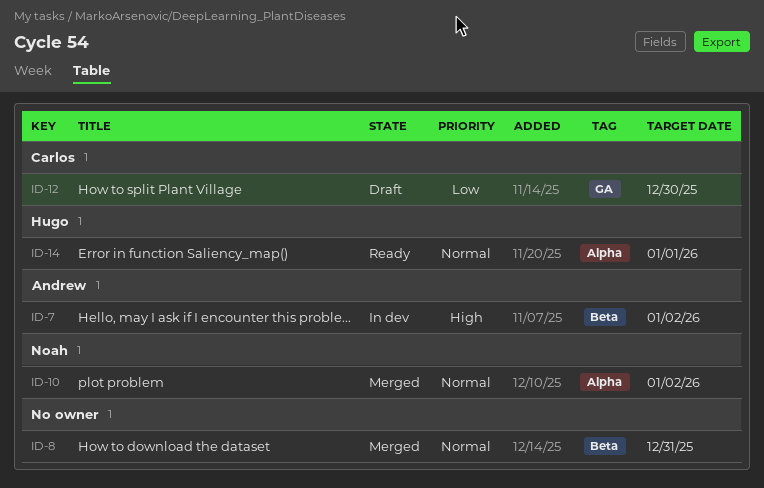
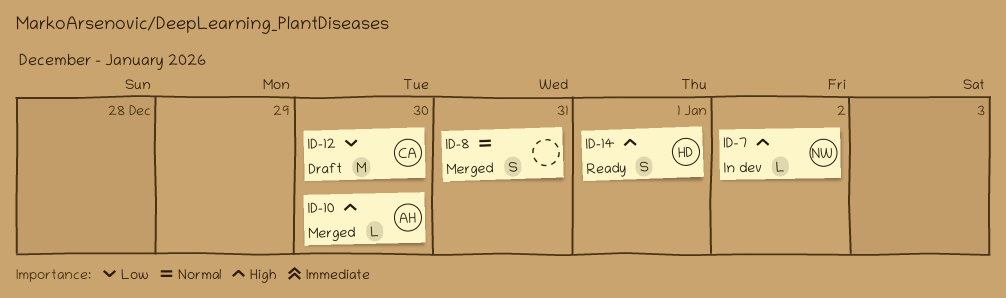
ID-7, owner: Andrew -> Noah
ID-10, owner: Noah -> Andrew
ID-10, priority: Normal -> High
ID-10, due: Jan 2 -> Dec 30
ID-14, priority: Normal -> High

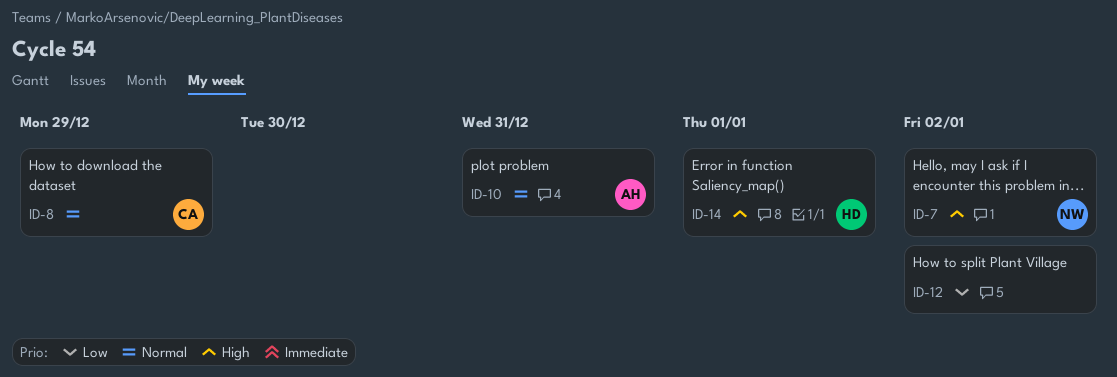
ID-8, owner: none -> CA
ID-8, due: Dec 31 -> Dec 29
ID-10, priority: High -> Normal
ID-10, due: Dec 30 -> Dec 31
ID-12, owner: CA -> none
ID-12, due: Dec 30 -> Jan 2

